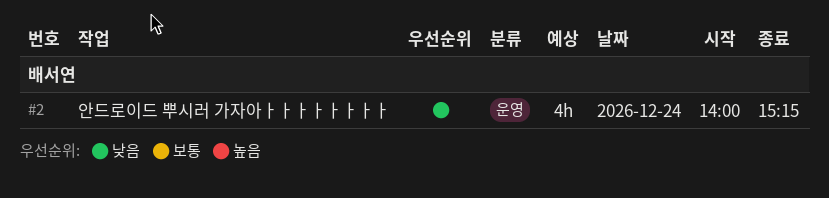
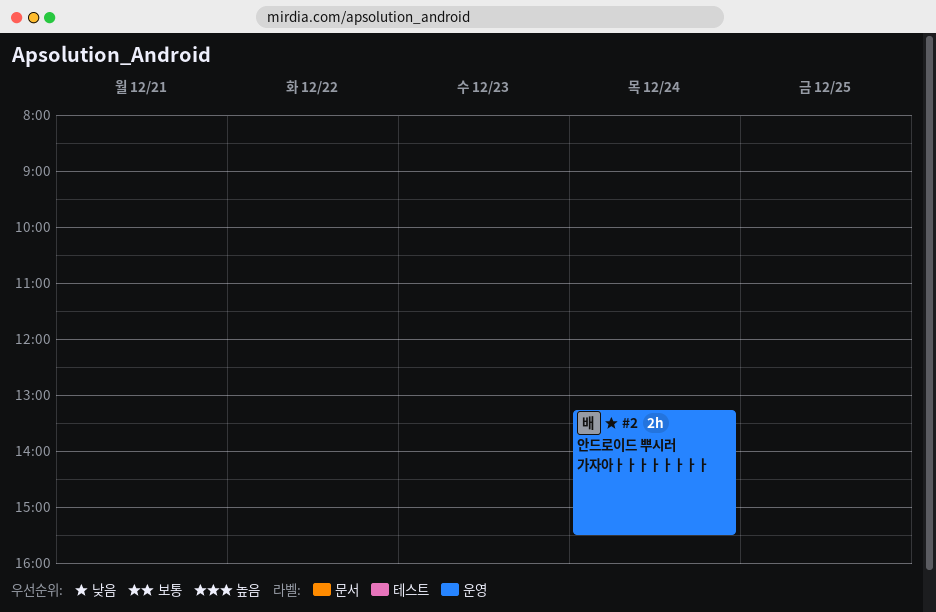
#2, estimate: 4h -> 2h
#2, begins: 14:00 -> 13:15
#2, ends: 15:15 -> 15:30

